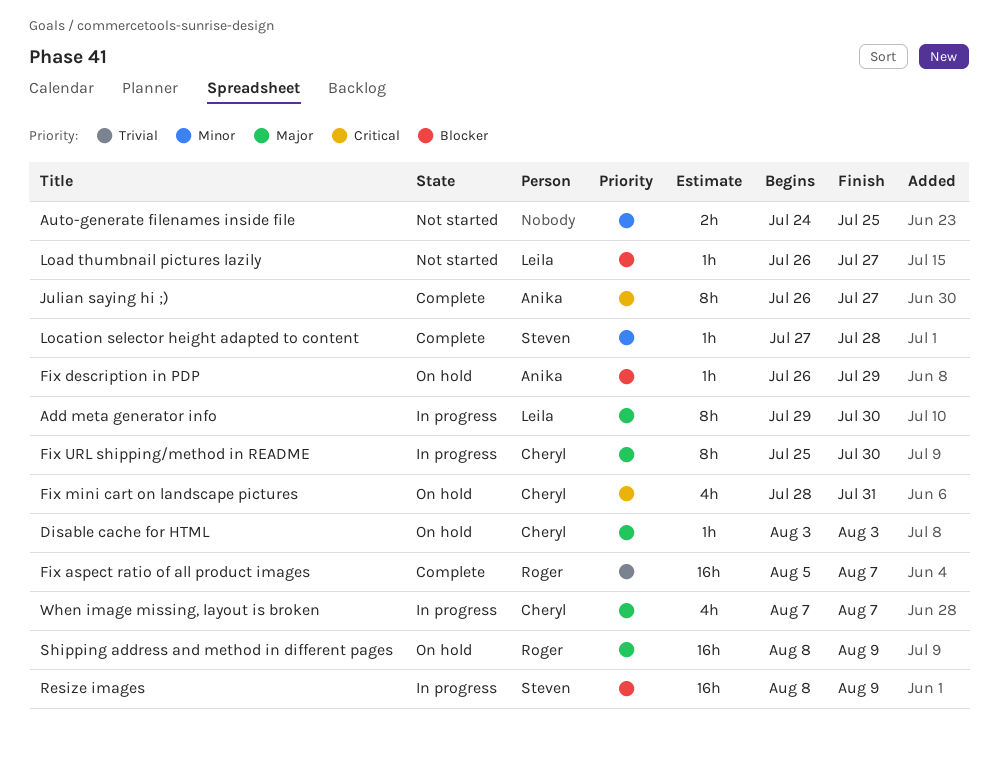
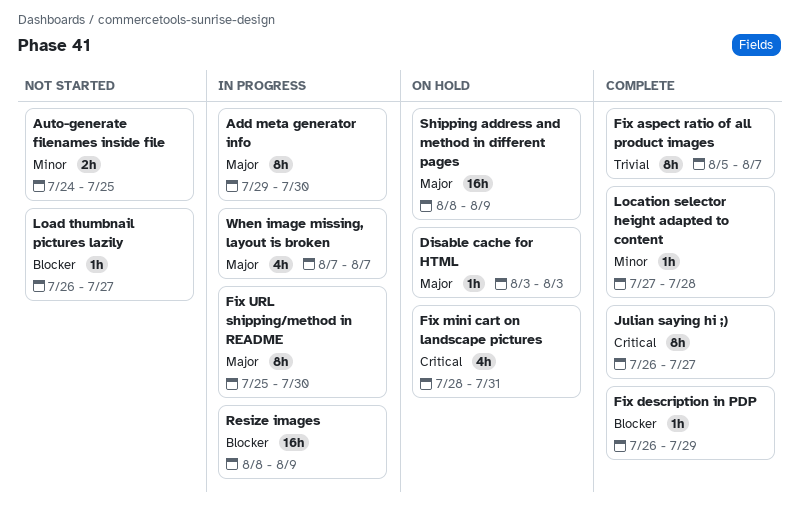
Fix aspect ratio of all product images, estimate: 16h -> 8h
Fix description in PDP, status: On hold -> Complete

